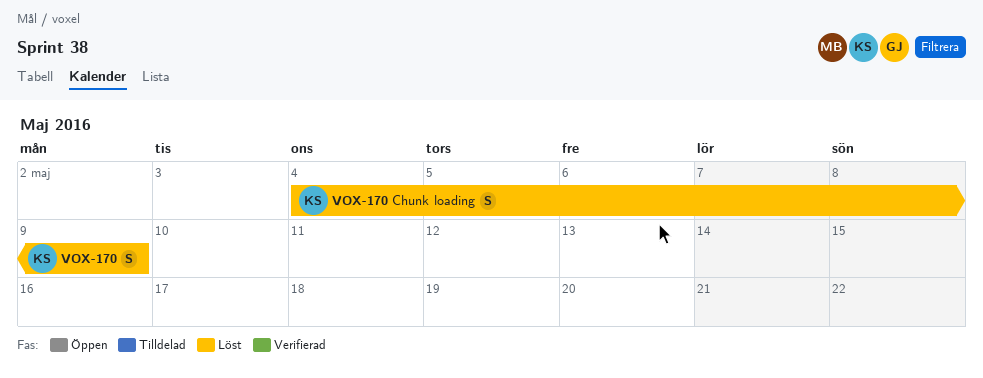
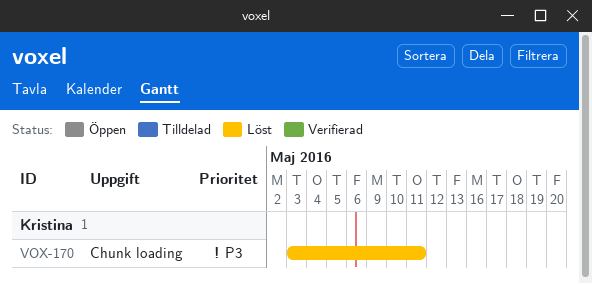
VOX-170, start: May 4 -> May 3
VOX-170, due: May 9 -> May 11

